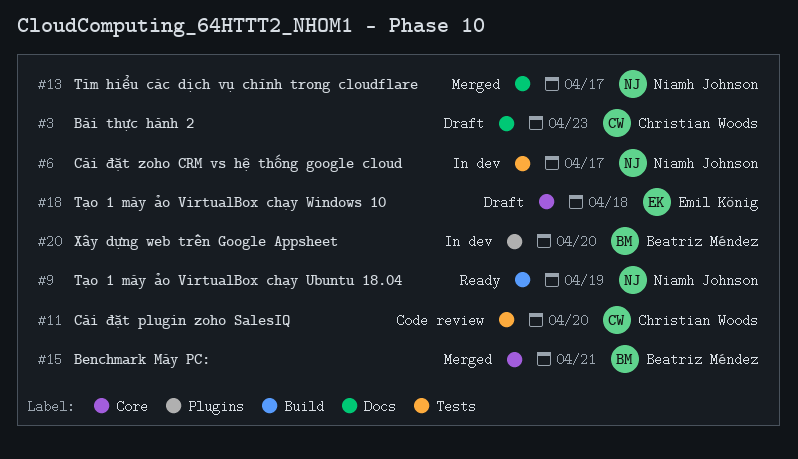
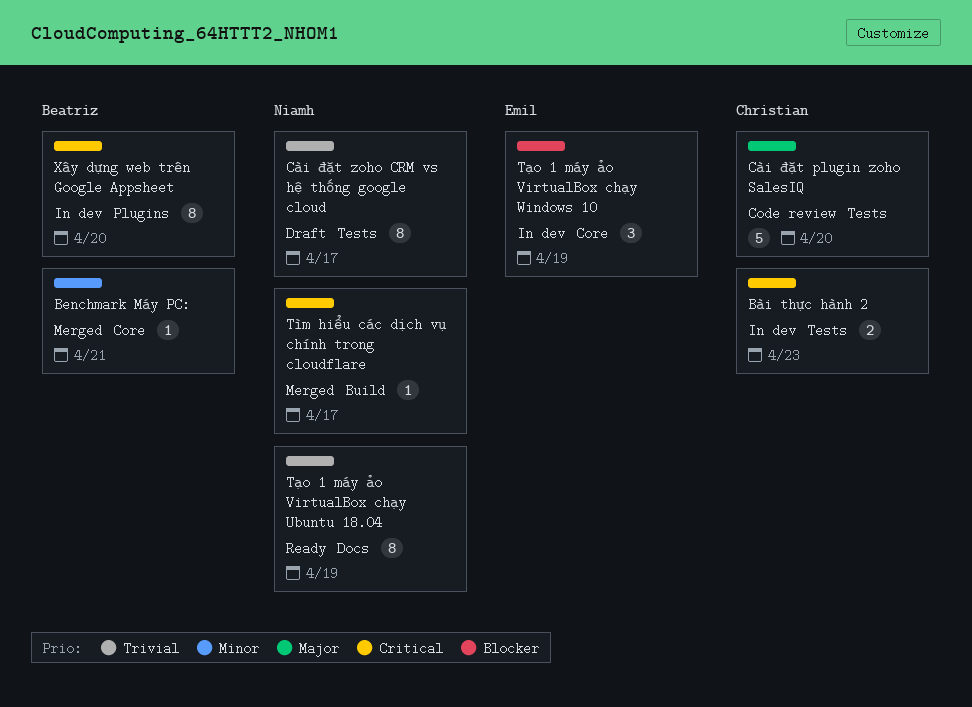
Bài thực hành 2, status: Draft -> In dev
Bài thực hành 2, label: Docs -> Tests
Cài đặt zoho CRM vs hệ thống google cloud, status: In dev -> Draft
Tìm hiểu các dịch vụ chính trong cloudflare, label: Docs -> Build
Tạo 1 máy ảo VirtualBox chạy Ubuntu 18.04, label: Build -> Docs
Tạo 1 máy ảo VirtualBox chạy Windows 10, status: Draft -> In dev
Tạo 1 máy ảo VirtualBox chạy Windows 10, due: Apr 18 -> Apr 19

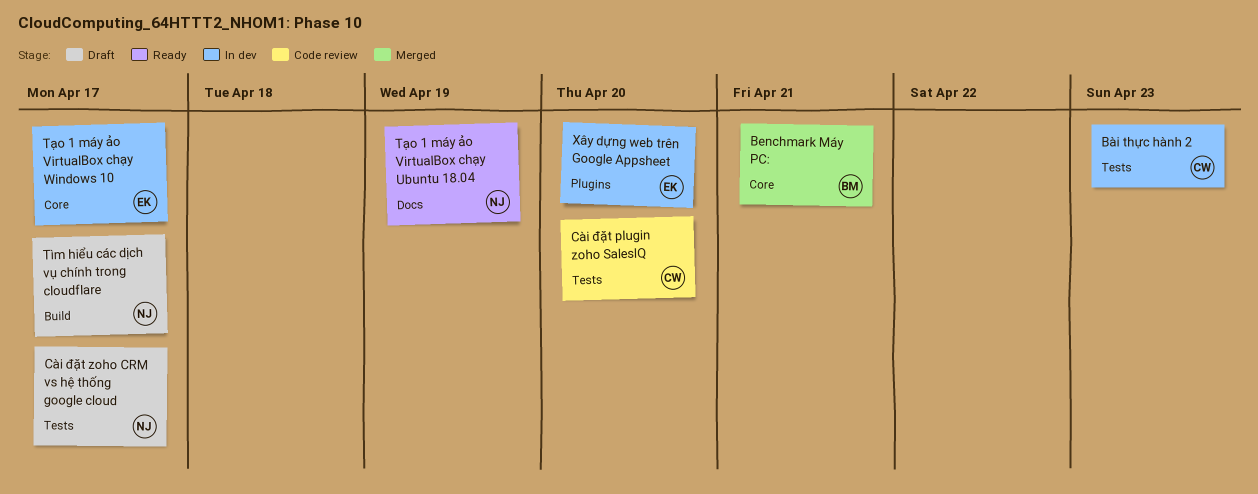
Tìm hiểu các dịch vụ chính trong cloudflare, status: Merged -> Draft
Tạo 1 máy ảo VirtualBox chạy Windows 10, due: Apr 19 -> Apr 17
Xây dựng web trên Google Appsheet, owner: Beatriz -> Emil

